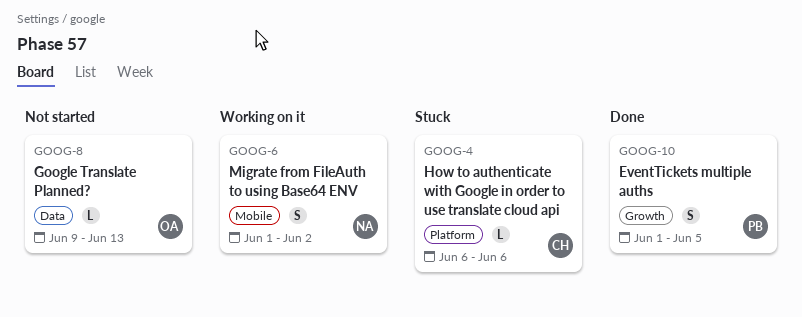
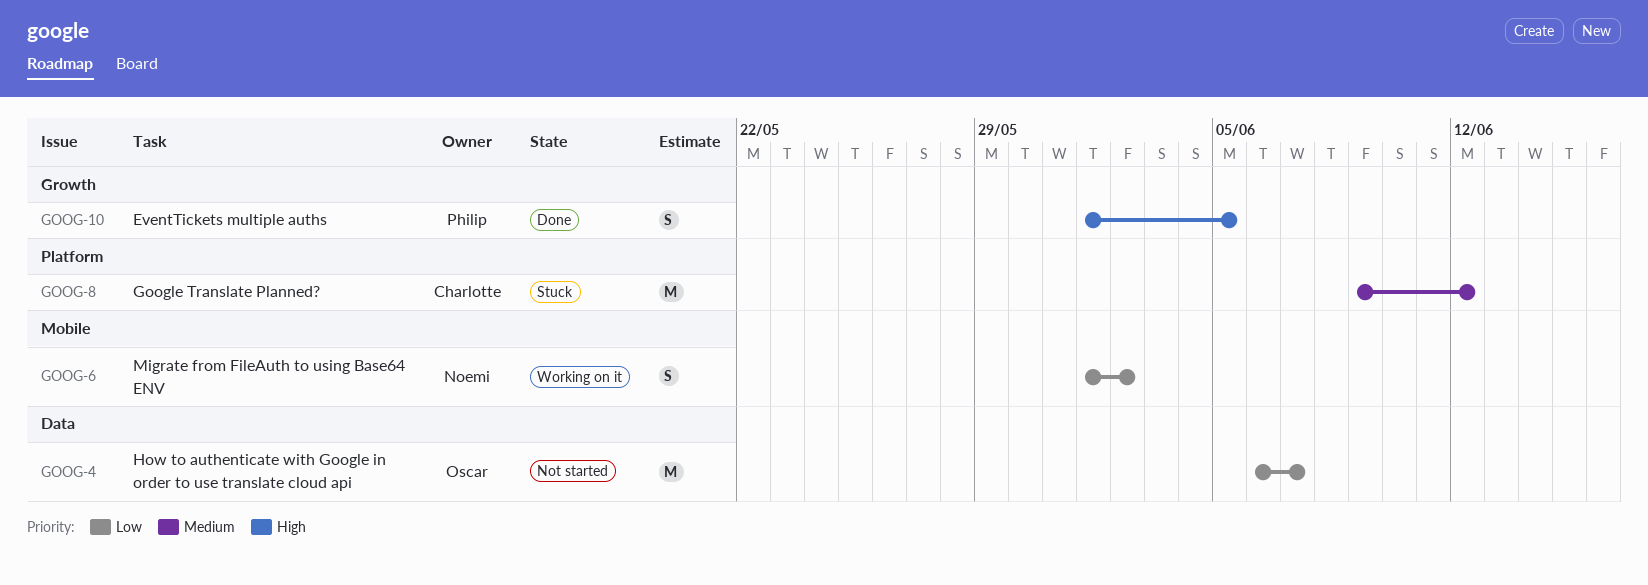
GOOG-4, status: Stuck -> Not started
GOOG-4, owner: Charlotte -> Oscar
GOOG-4, label: Platform -> Data
GOOG-4, estimate: L -> M
GOOG-4, due: Jun 6 -> Jun 7
GOOG-8, status: Not started -> Stuck
GOOG-8, owner: Oscar -> Charlotte
GOOG-8, label: Data -> Platform
GOOG-8, estimate: L -> M
GOOG-8, due: Jun 13 -> Jun 12

